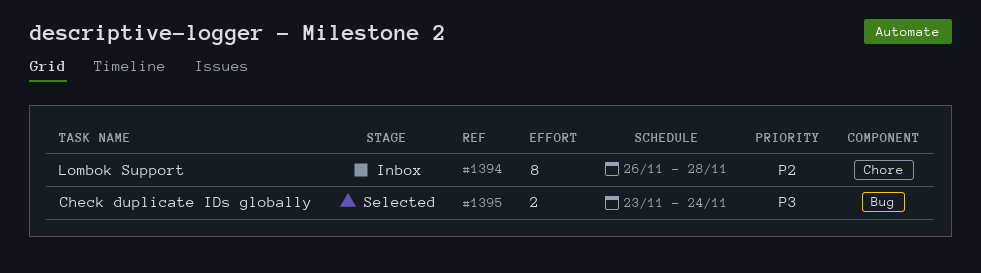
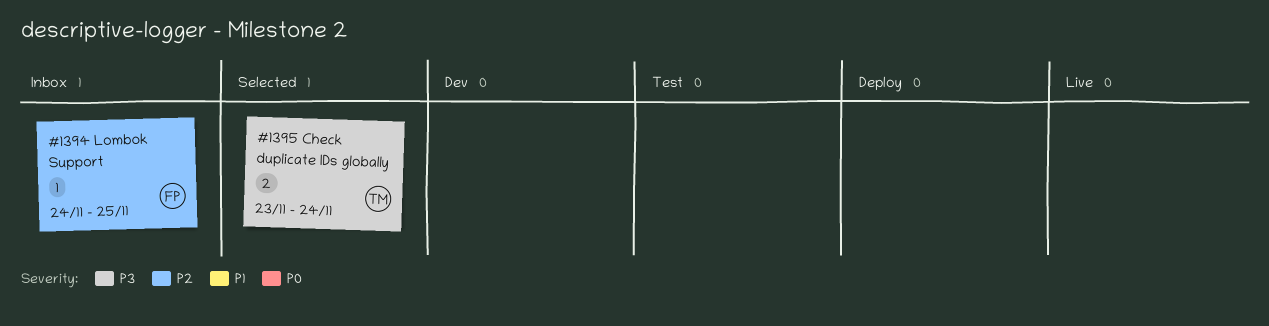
#1394, estimate: 8 -> 1
#1394, start: Nov 26 -> Nov 24
#1394, due: Nov 28 -> Nov 25

